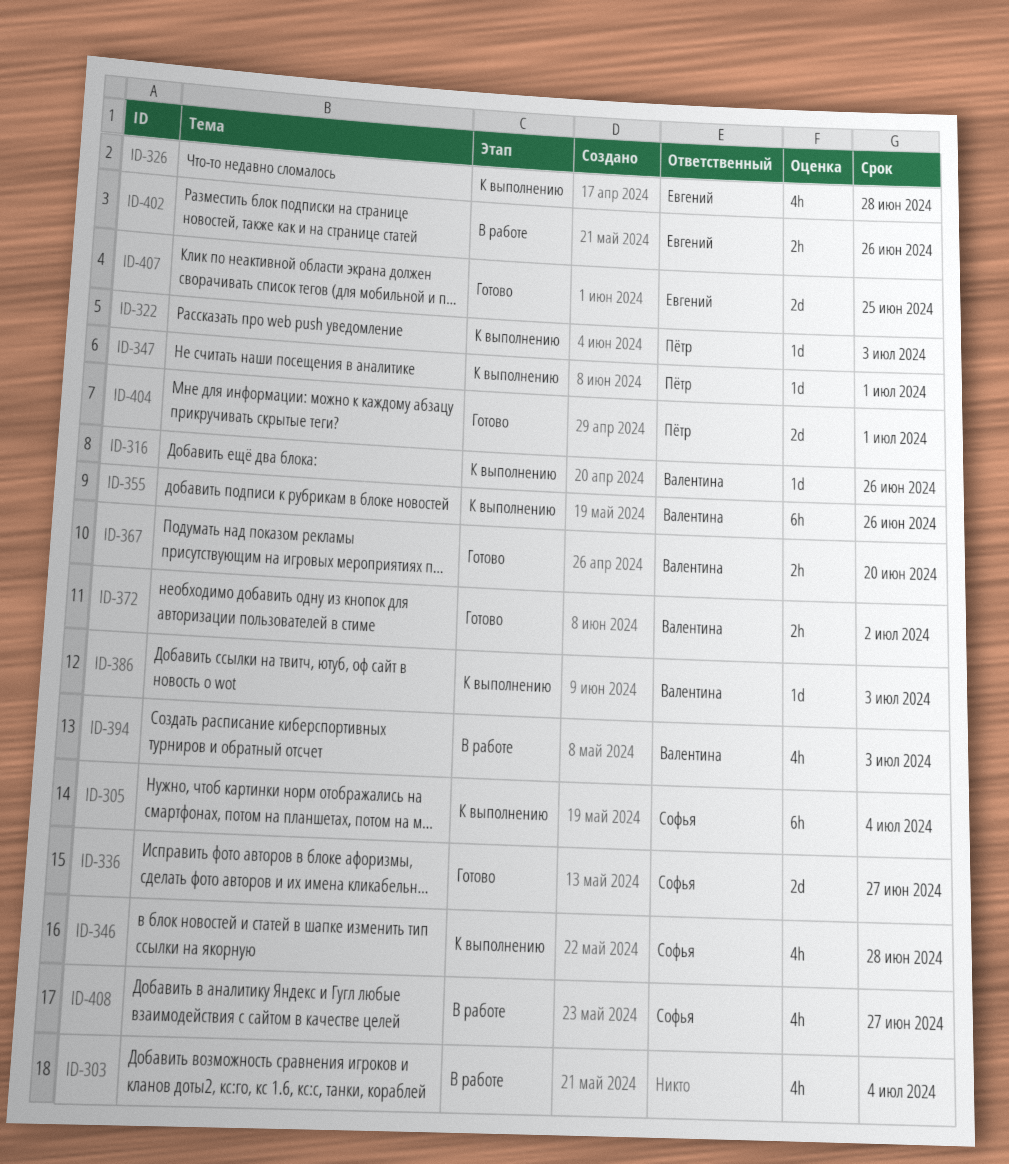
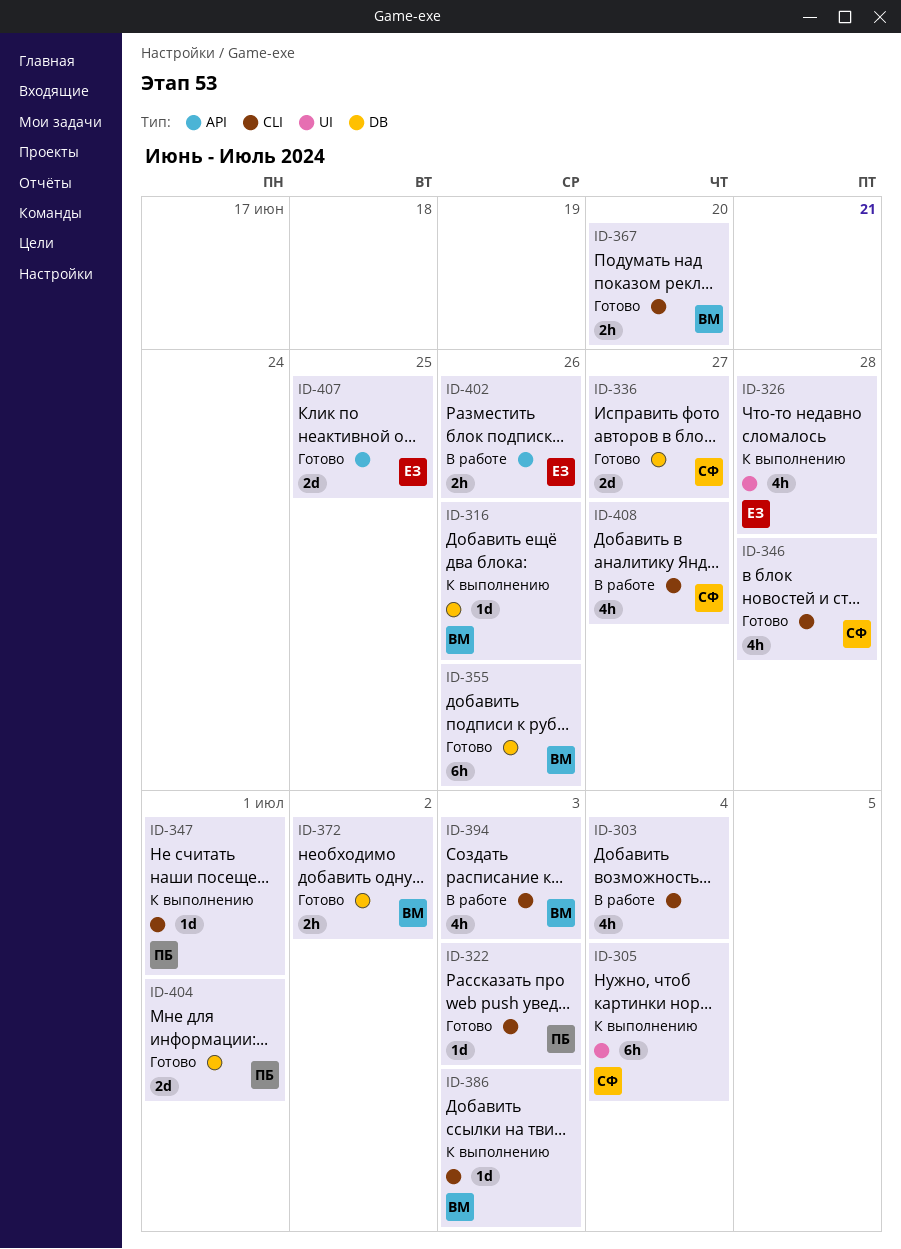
ID-322, status: К выполнению -> Готово
ID-346, status: К выполнению -> Готово
ID-355, status: К выполнению -> Готово

